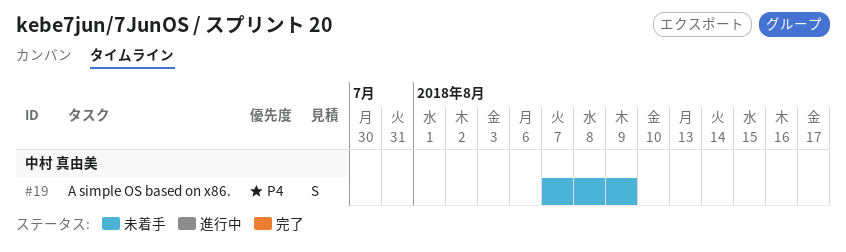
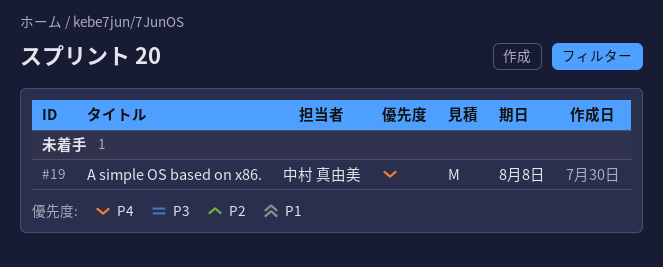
#19, estimate: S -> M
#19, due: Aug 9 -> Aug 8

